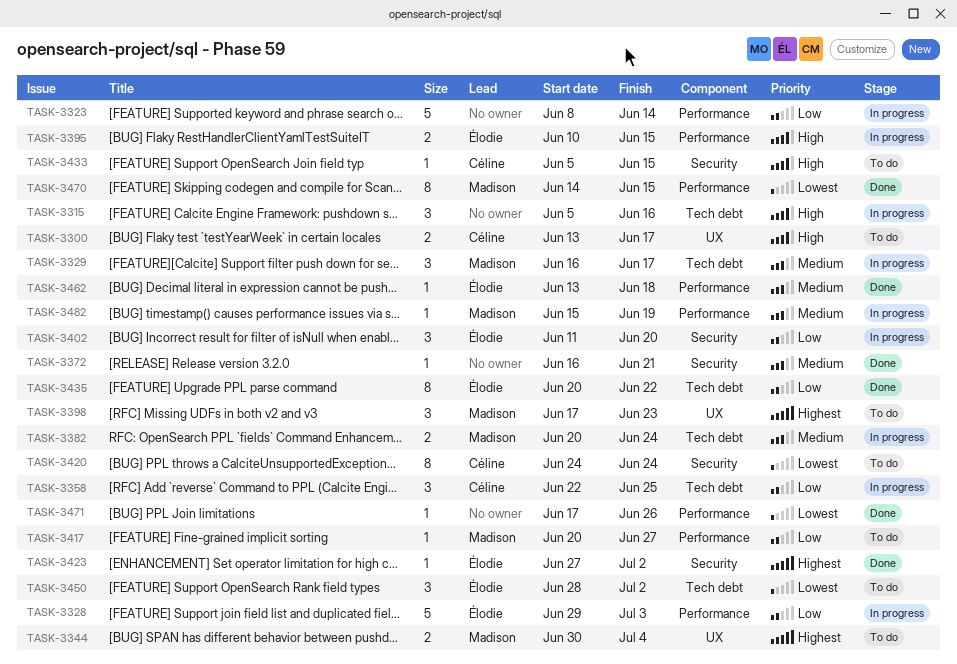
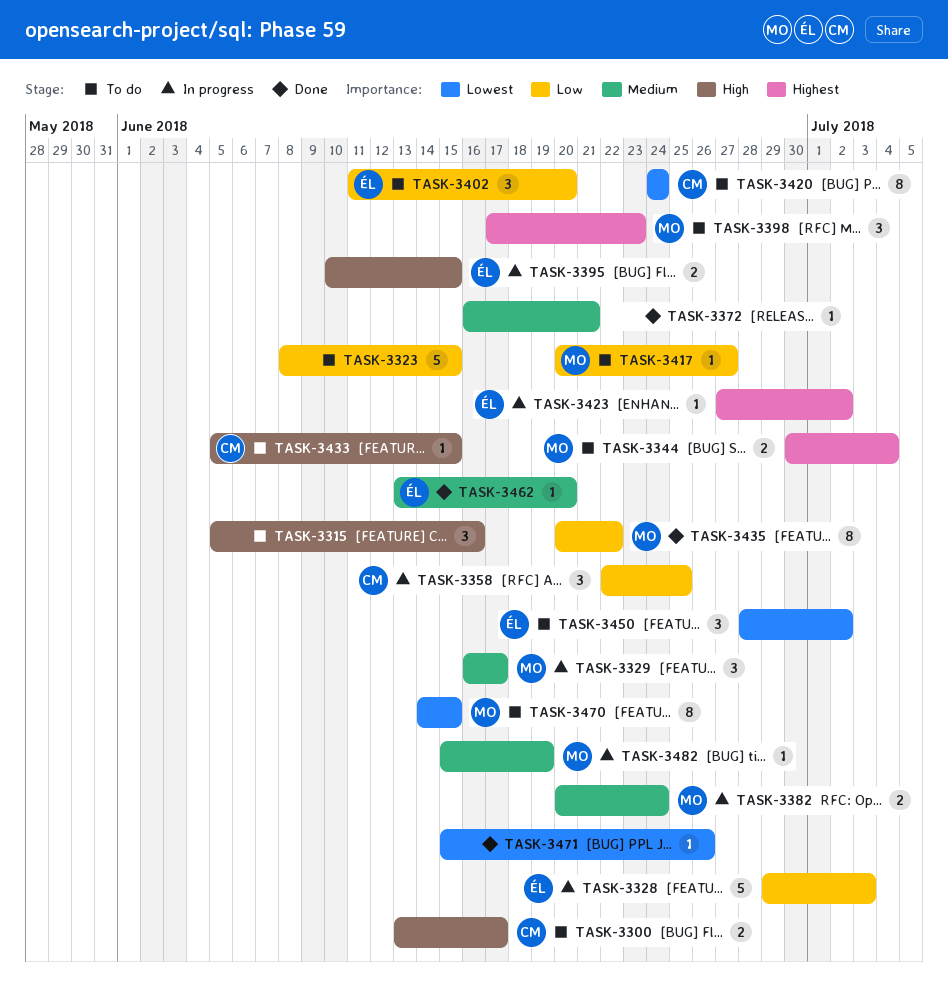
TASK-3315, status: In progress -> To do
TASK-3323, status: In progress -> To do
TASK-3323, due: Jun 14 -> Jun 15
TASK-3402, status: In progress -> To do
TASK-3423, status: Done -> In progress
TASK-3435, owner: Élodie -> Madison
TASK-3462, due: Jun 18 -> Jun 20
TASK-3470, status: Done -> To do
TASK-3471, start: Jun 17 -> Jun 15

